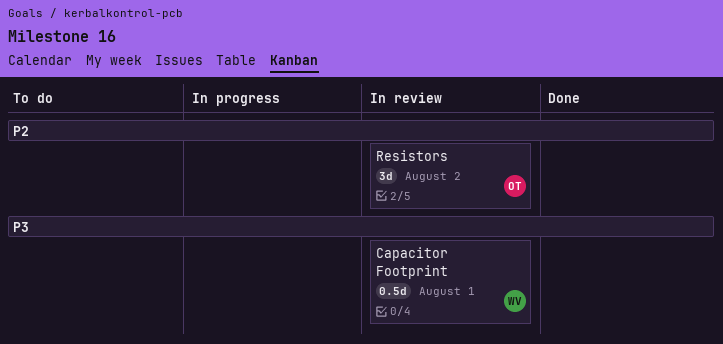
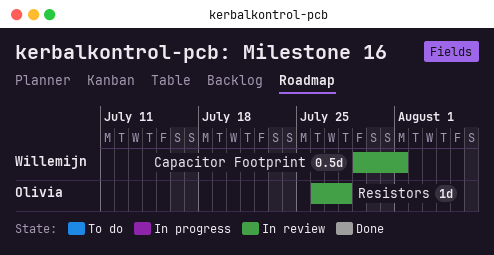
Resistors, estimate: 3d -> 1d
Resistors, due: Aug 2 -> Jul 28

